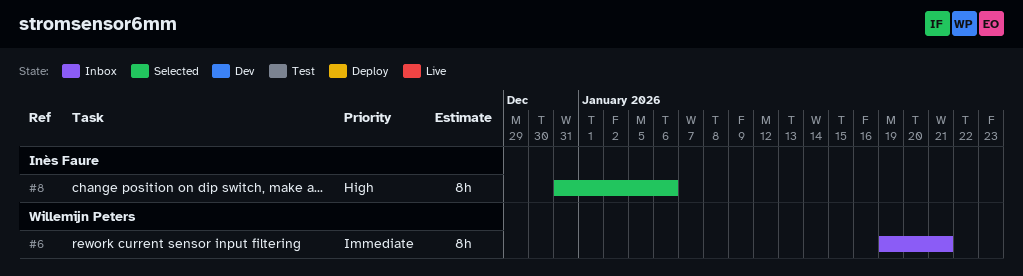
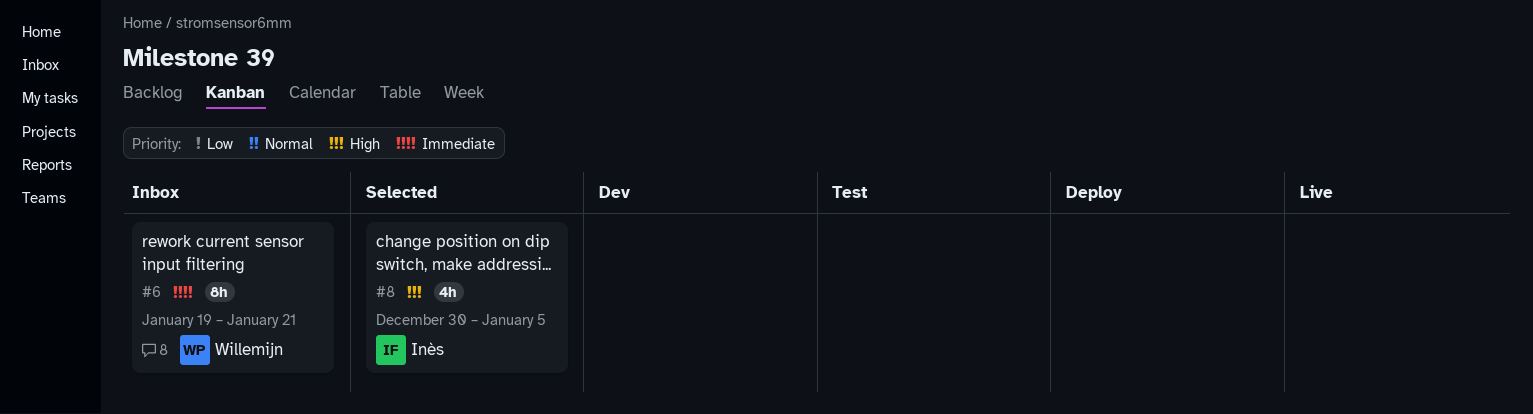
#8, estimate: 8h -> 4h
#8, start: Dec 31 -> Dec 30
#8, due: Jan 6 -> Jan 5

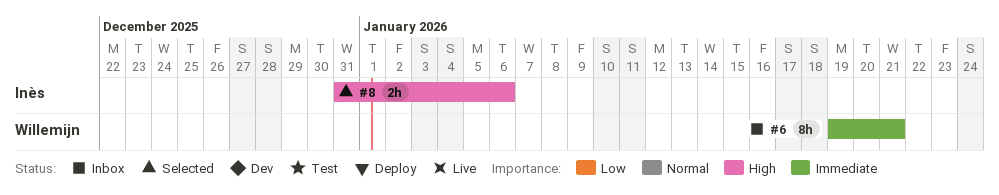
#8, estimate: 4h -> 2h
#8, start: Dec 30 -> Dec 31
#8, due: Jan 5 -> Jan 6

